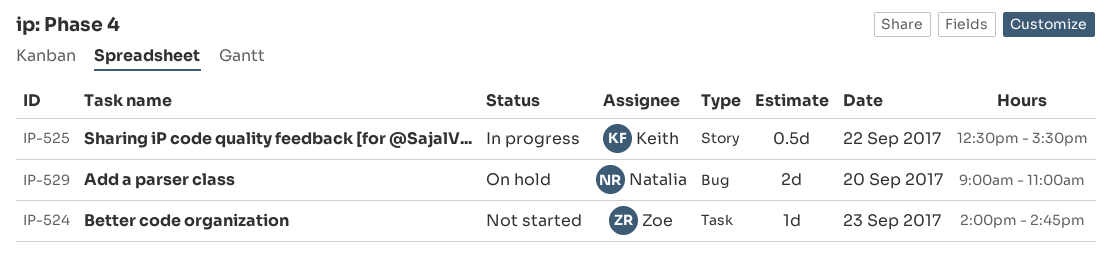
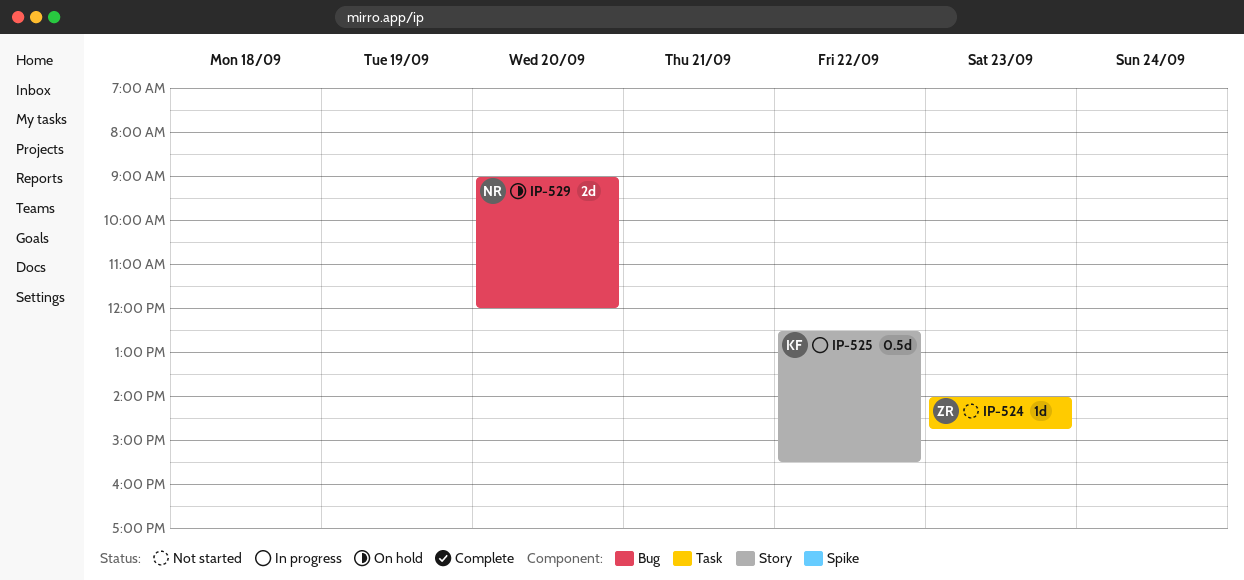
IP-529, ends: 11:00 -> 12:00

